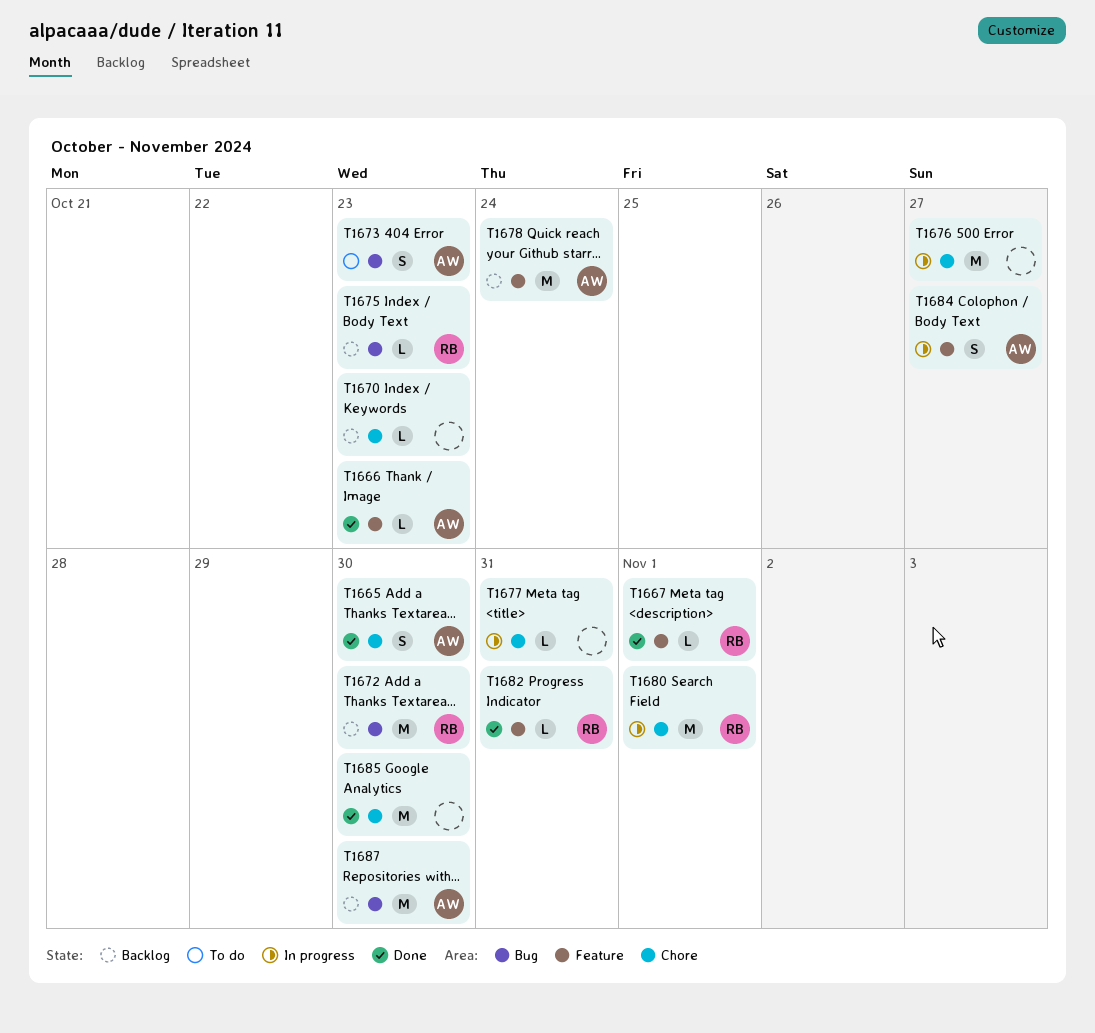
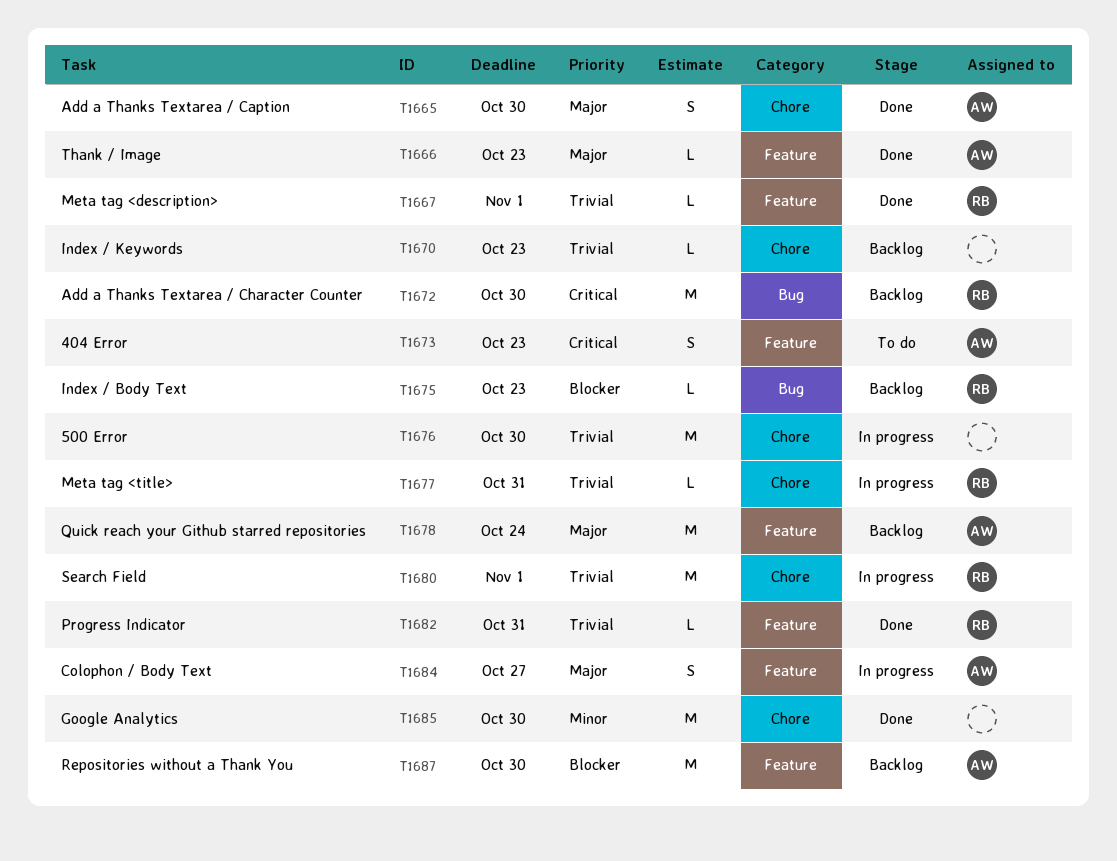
T1673, label: Bug -> Feature
T1676, due: Oct 27 -> Oct 30
T1677, owner: none -> RB
T1687, label: Bug -> Feature

